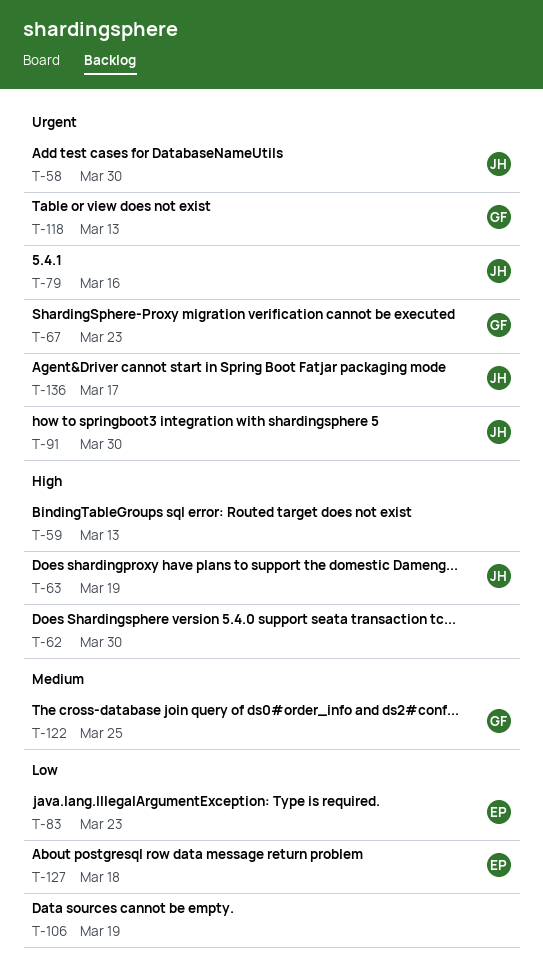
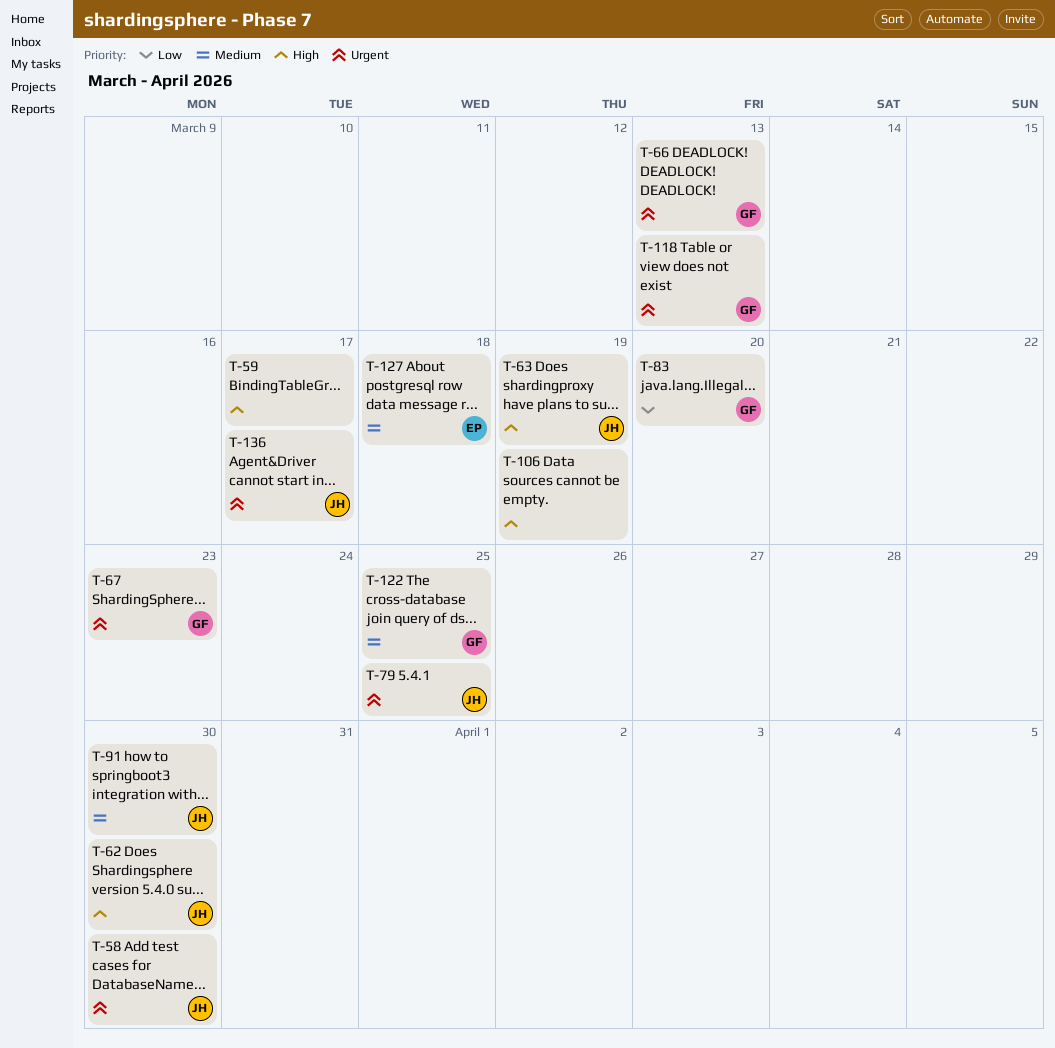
T-59, due: Mar 13 -> Mar 17
T-62, owner: none -> JH
T-66: none -> present
T-79, due: Mar 16 -> Mar 25
T-83, owner: EP -> GF
T-83, due: Mar 23 -> Mar 20
T-91, priority: Urgent -> Medium
T-106, priority: Low -> High
T-127, priority: Low -> Medium

